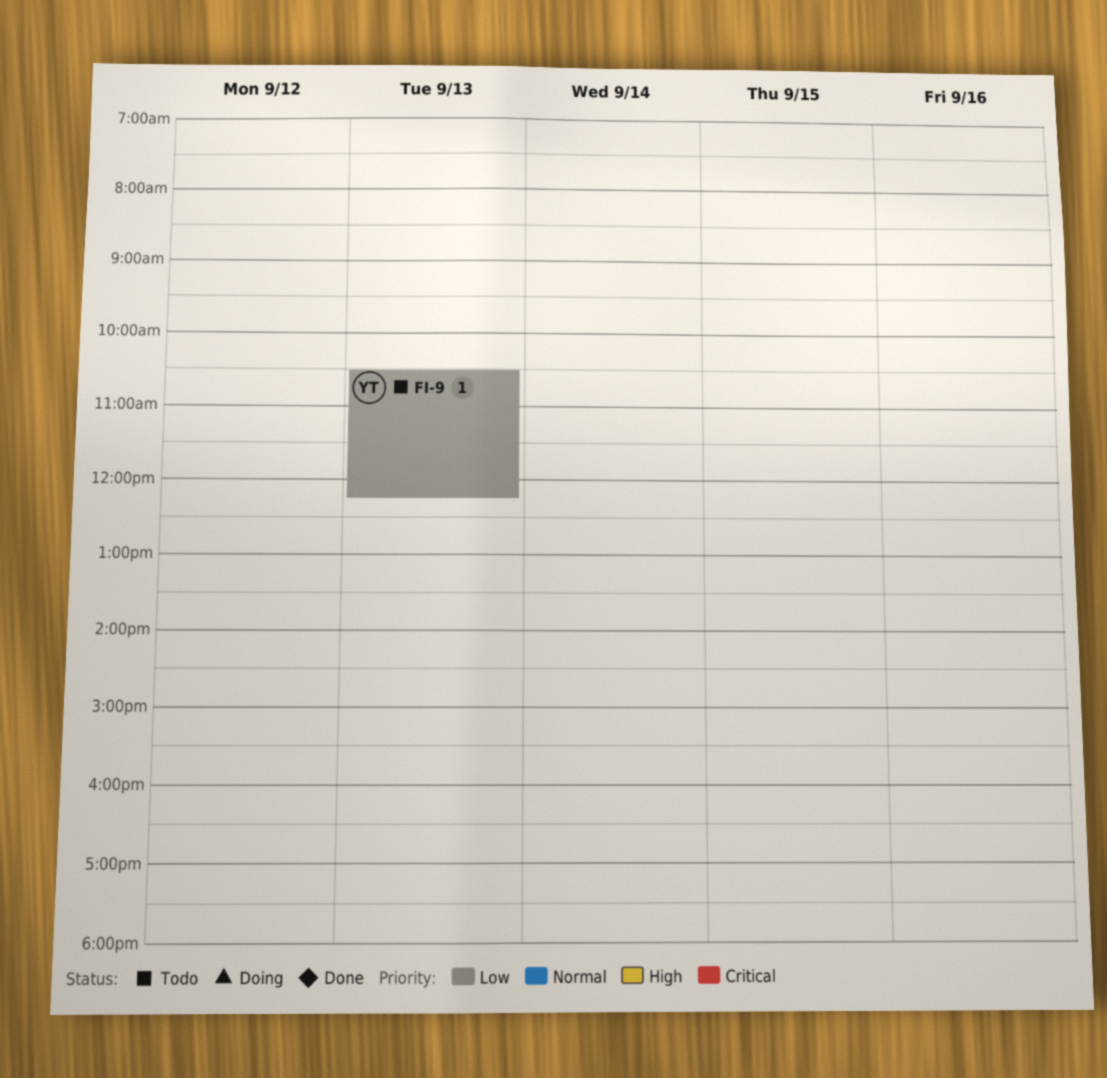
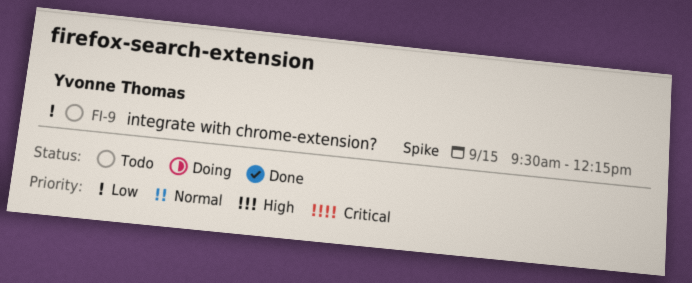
FI-9, day: Sep 13 -> Sep 15
FI-9, begins: 10:30 -> 09:30

